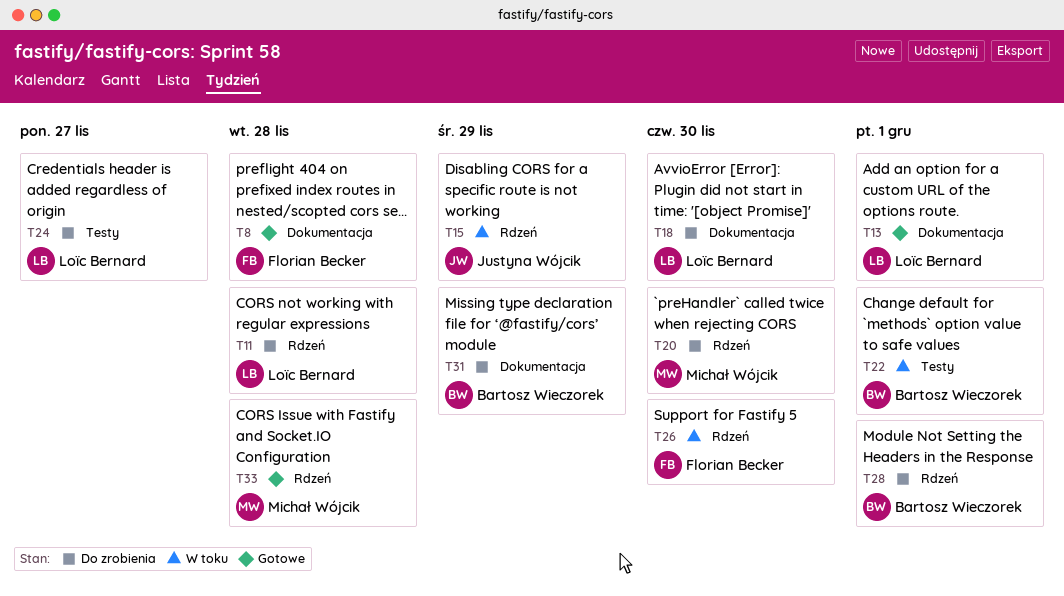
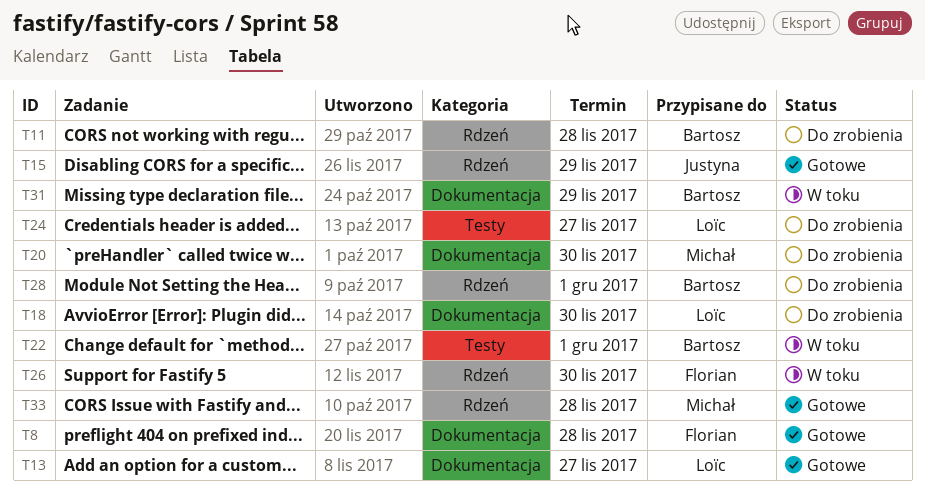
T11, owner: Loïc Bernard -> Bartosz Wieczorek
T13, due: Dec 1 -> Nov 27
T15, status: W toku -> Gotowe
T20, label: Rdzeń -> Dokumentacja
T31, status: Do zrobienia -> W toku

